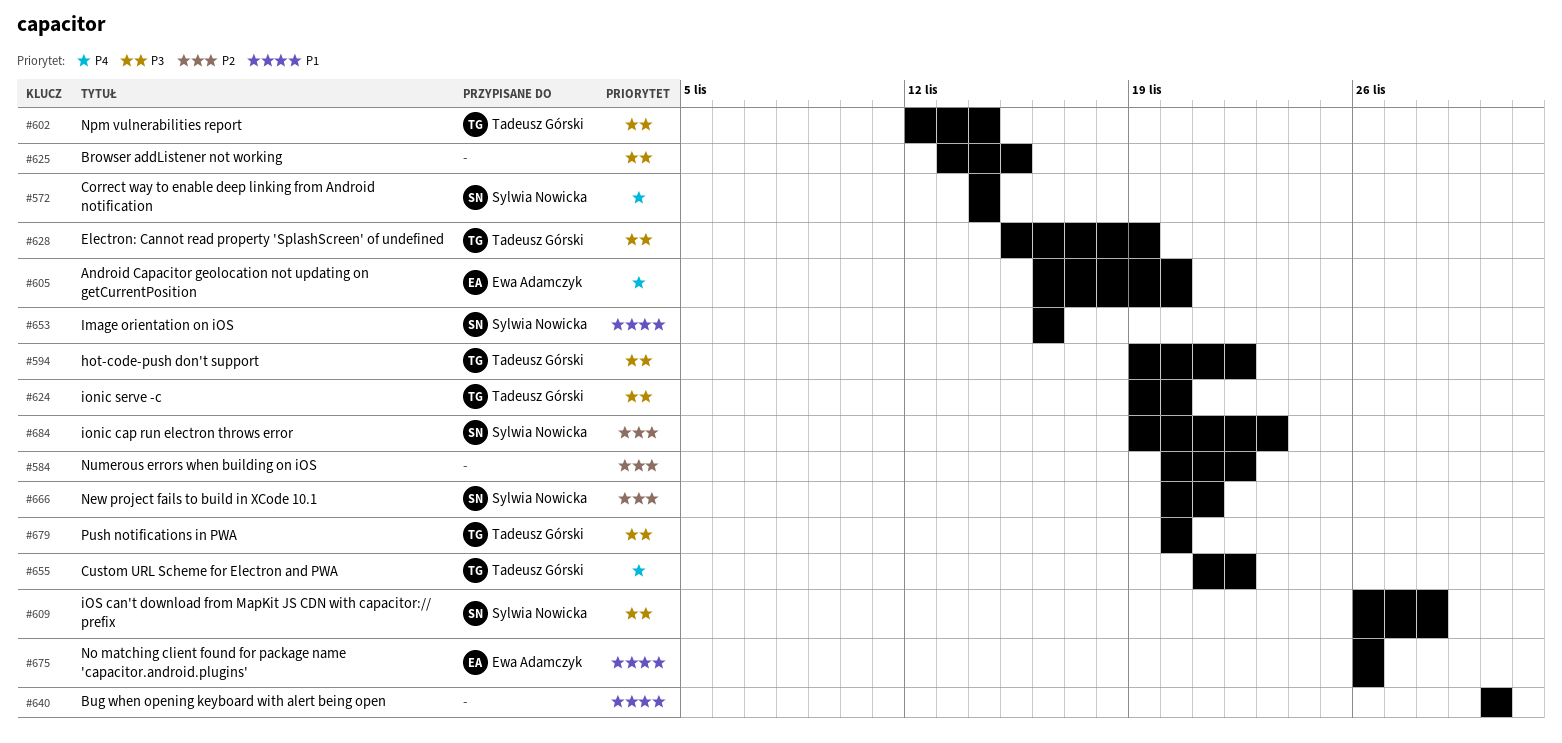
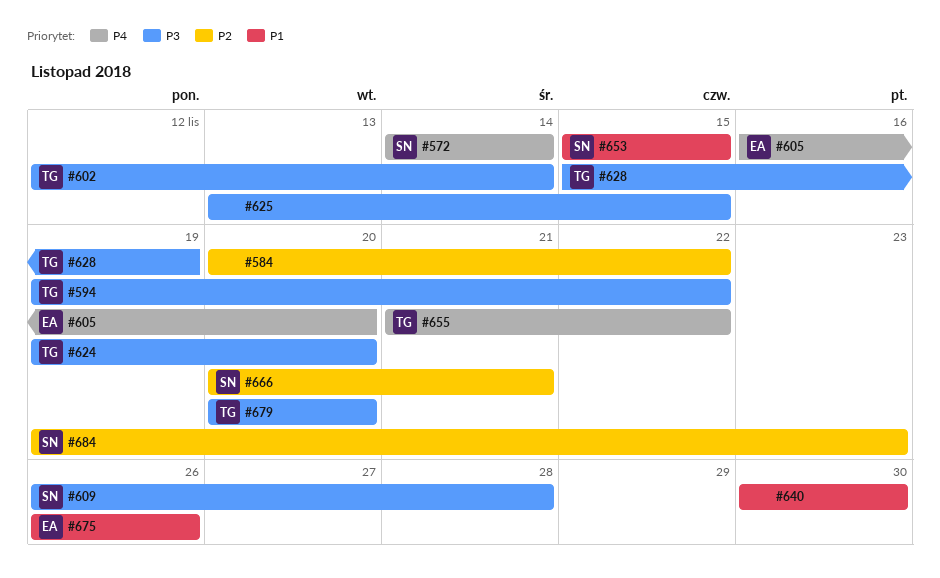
#653, start: Nov 16 -> Nov 15
#653, due: Nov 16 -> Nov 15

